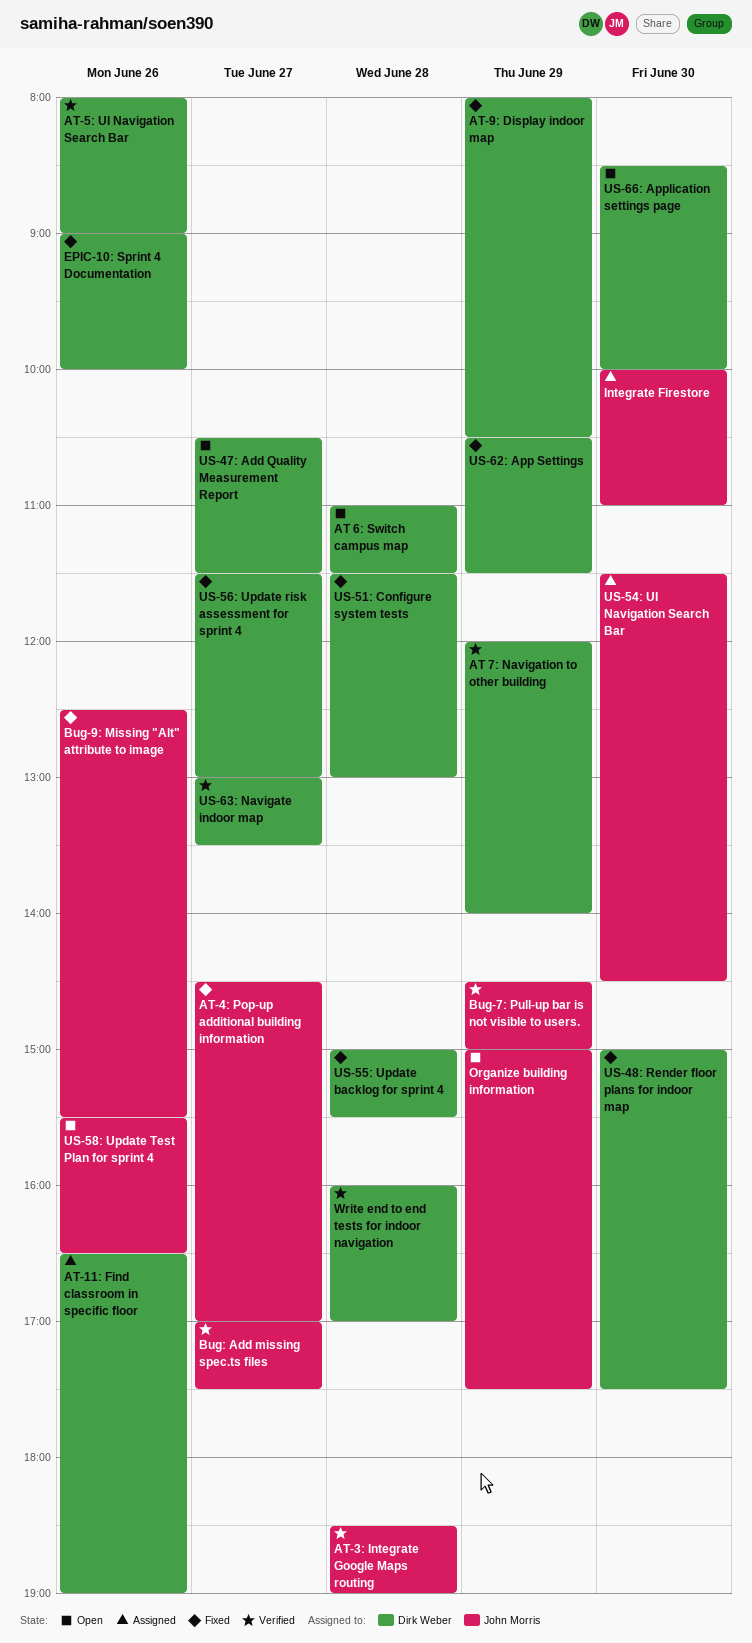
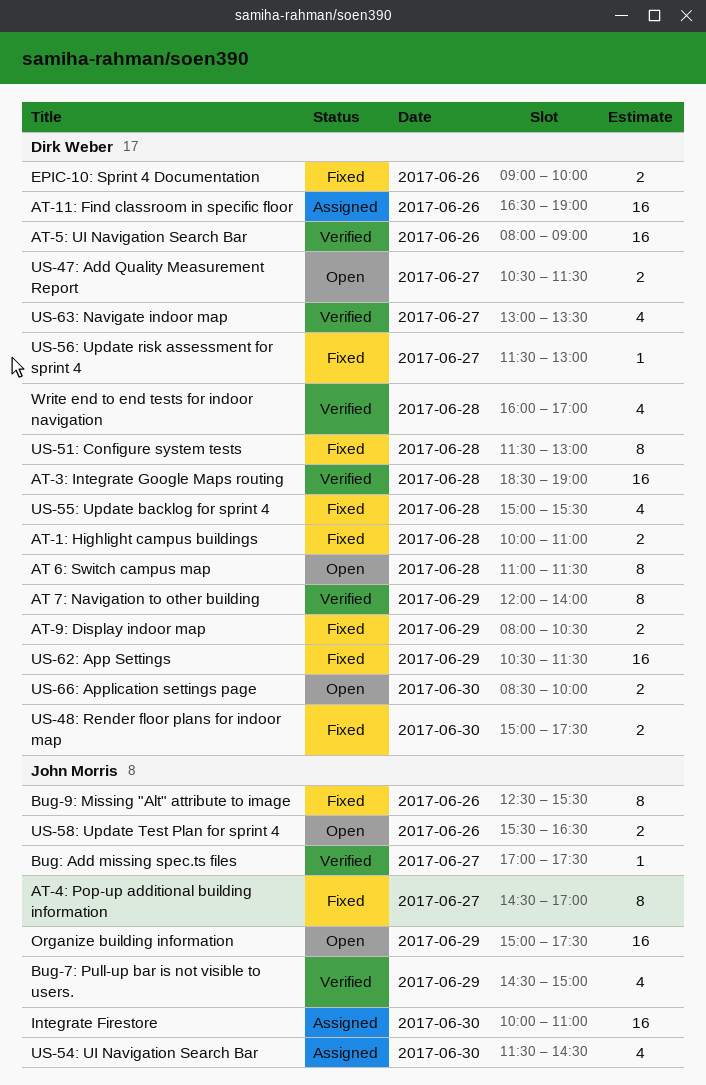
AT-1: Highlight campus buildings: none -> present
AT-3: Integrate Google Maps routing, owner: John Morris -> Dirk Weber

